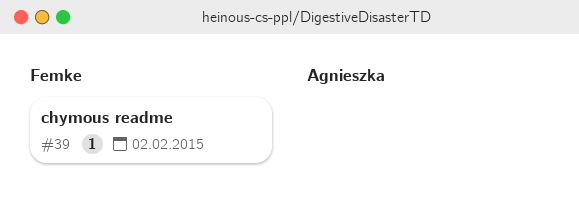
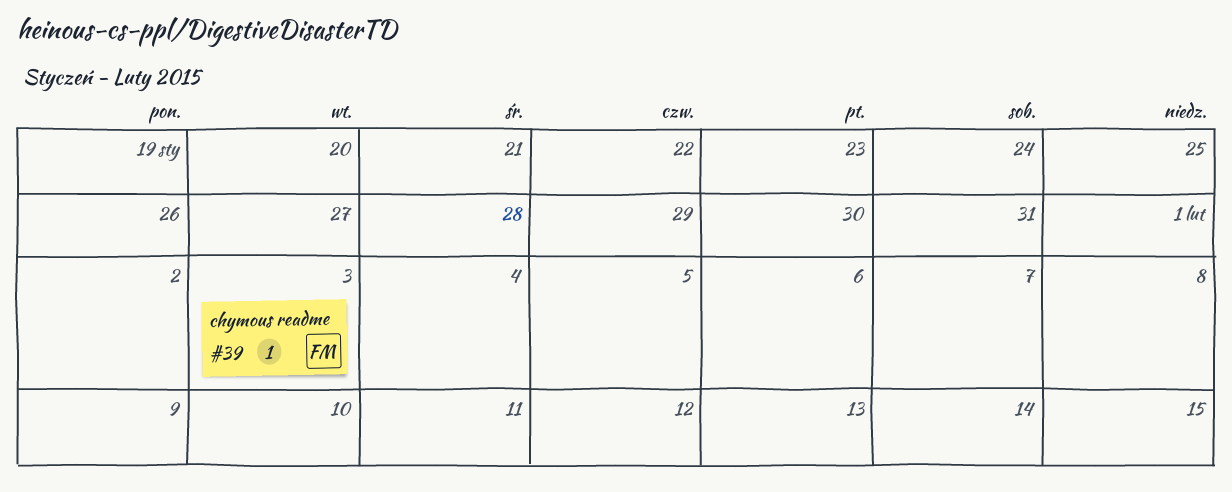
#39, due: Feb 2 -> Feb 3

